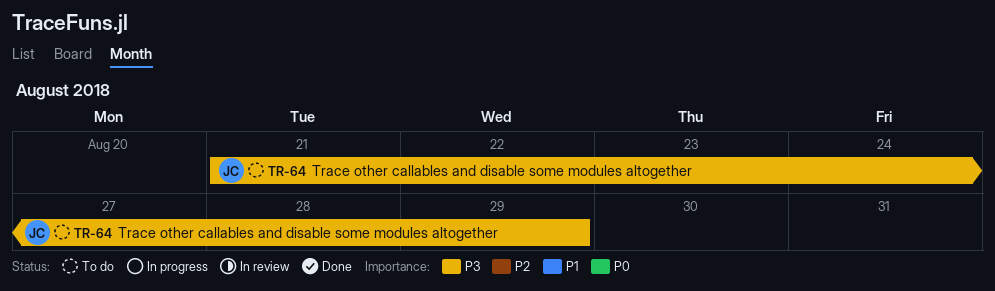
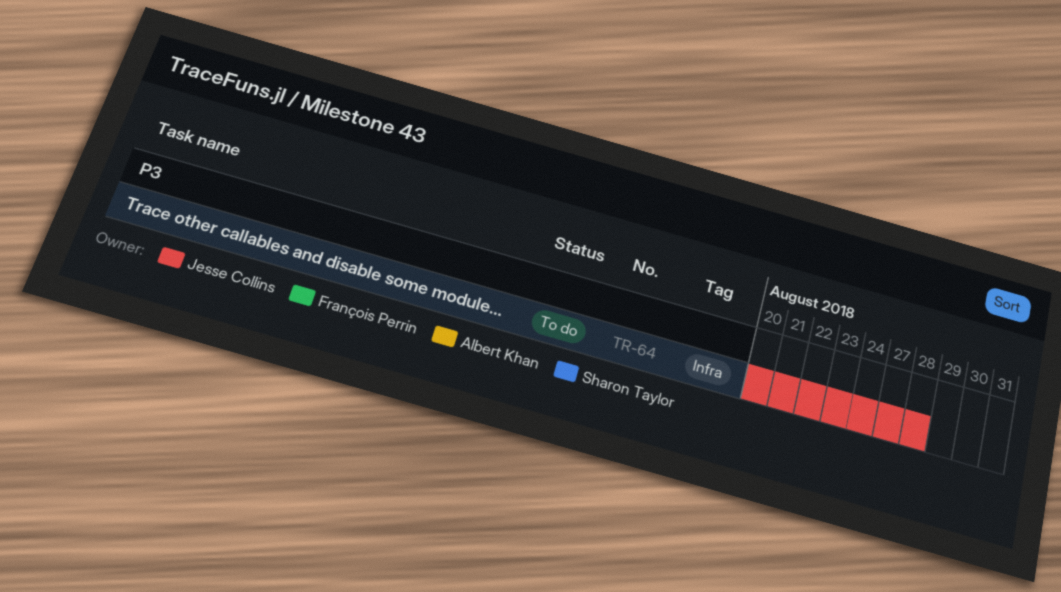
TR-64, start: Aug 21 -> Aug 20
TR-64, due: Aug 29 -> Aug 28

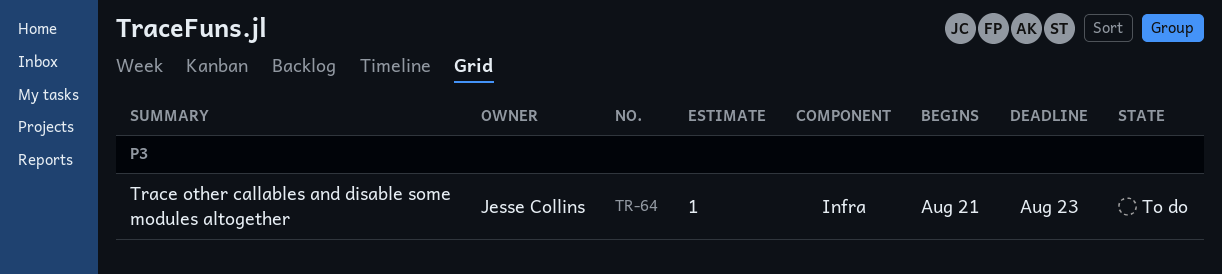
TR-64, start: Aug 20 -> Aug 21
TR-64, due: Aug 28 -> Aug 23

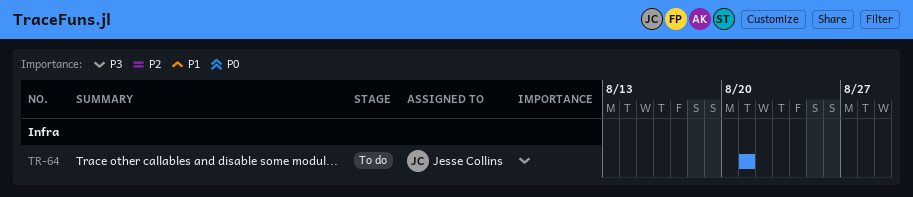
TR-64, due: Aug 23 -> Aug 21

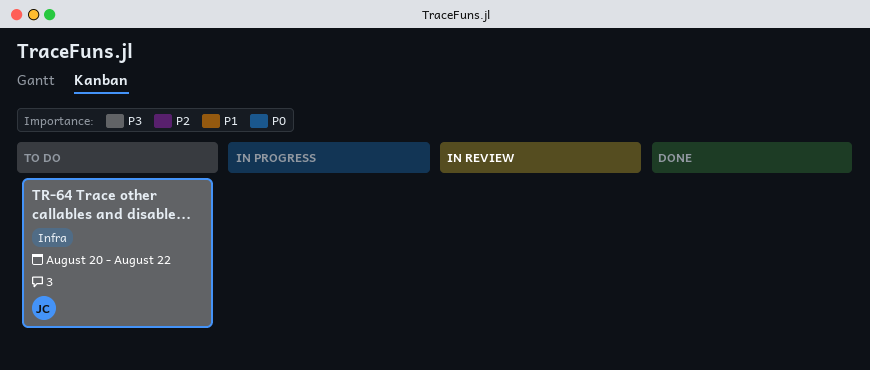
TR-64, start: Aug 21 -> Aug 20
TR-64, due: Aug 21 -> Aug 22

